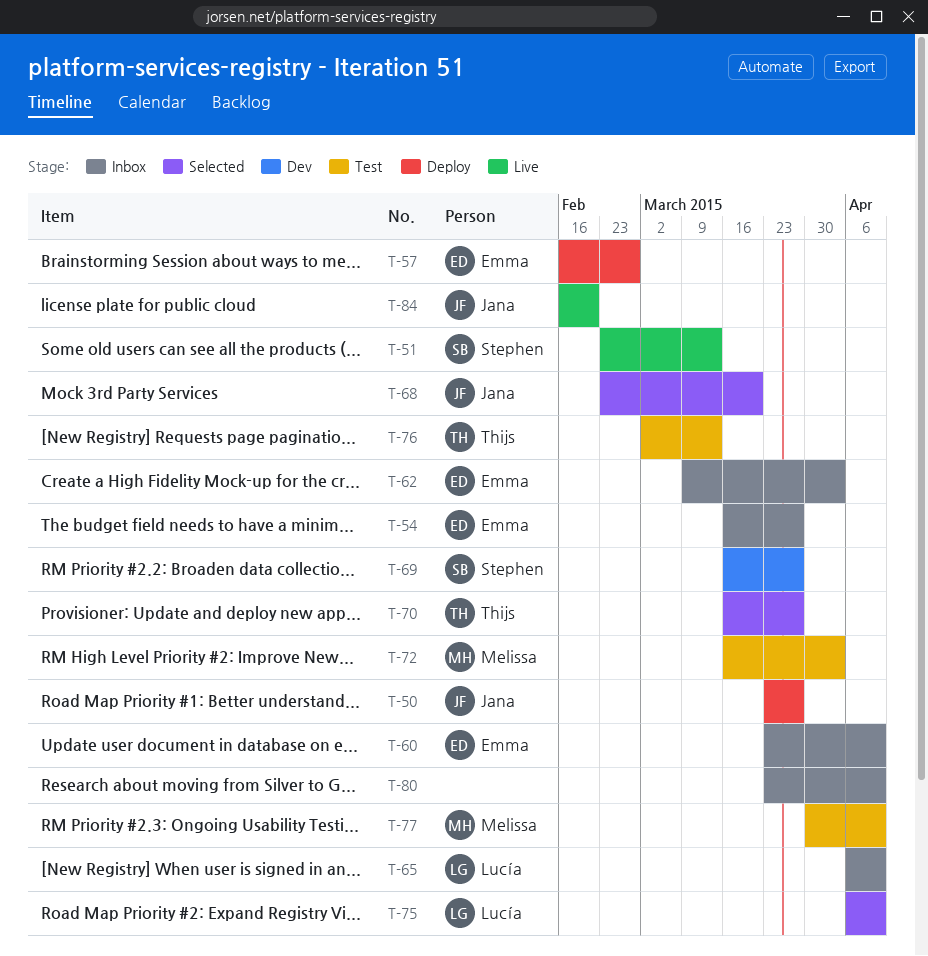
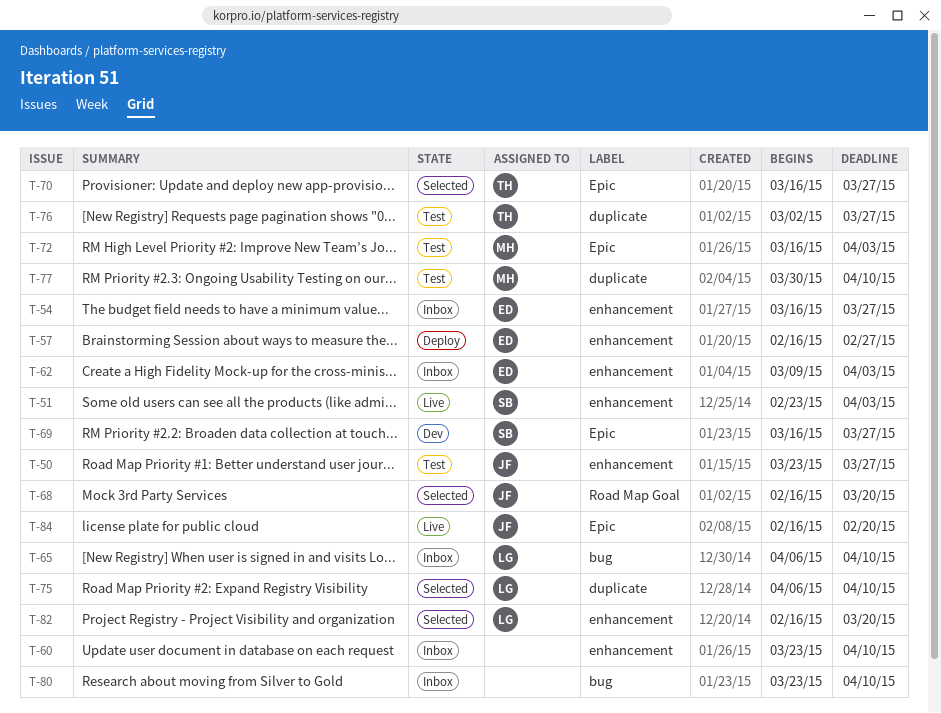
T-50, status: Deploy -> Test
T-51, due: Mar 13 -> Apr 3
T-60, owner: Emma -> none
T-68, start: Feb 23 -> Feb 16
T-76, due: Mar 13 -> Mar 27
T-82: none -> present

